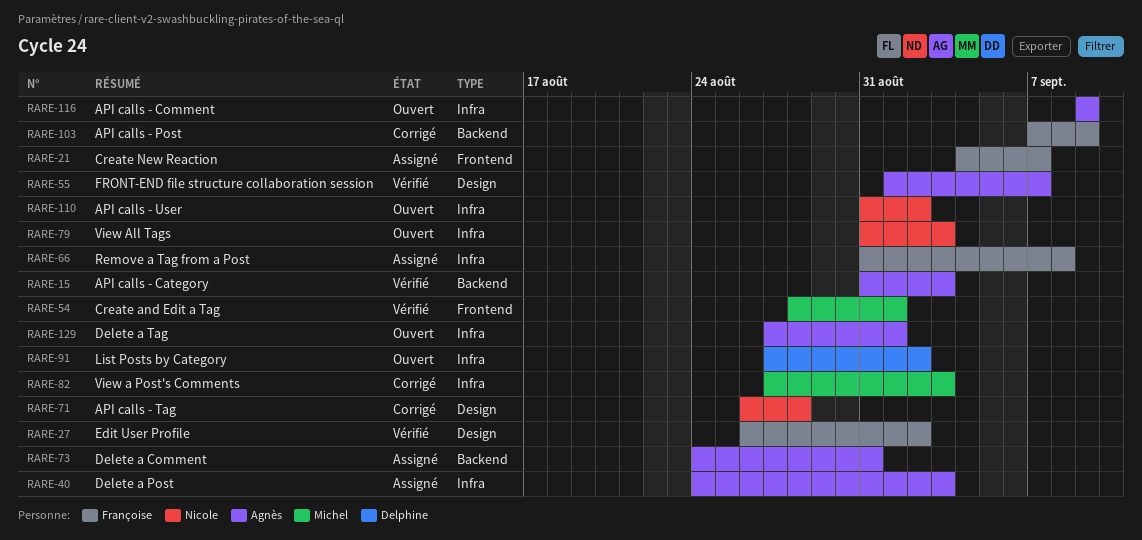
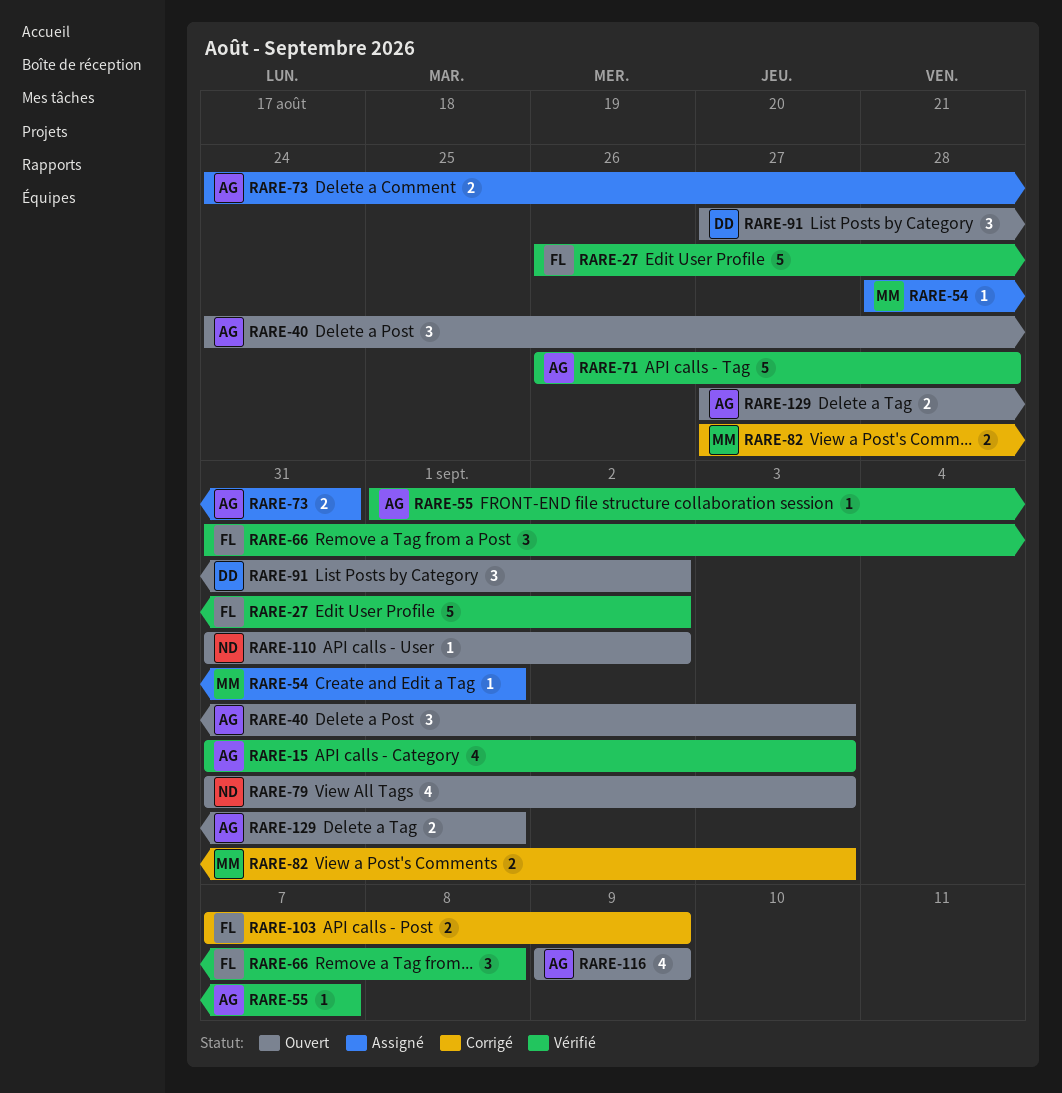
RARE-21: present -> none
RARE-40, status: Assigné -> Ouvert
RARE-54, status: Vérifié -> Assigné
RARE-66, status: Assigné -> Vérifié
RARE-71, status: Corrigé -> Vérifié
RARE-71, owner: Nicole -> Agnès

